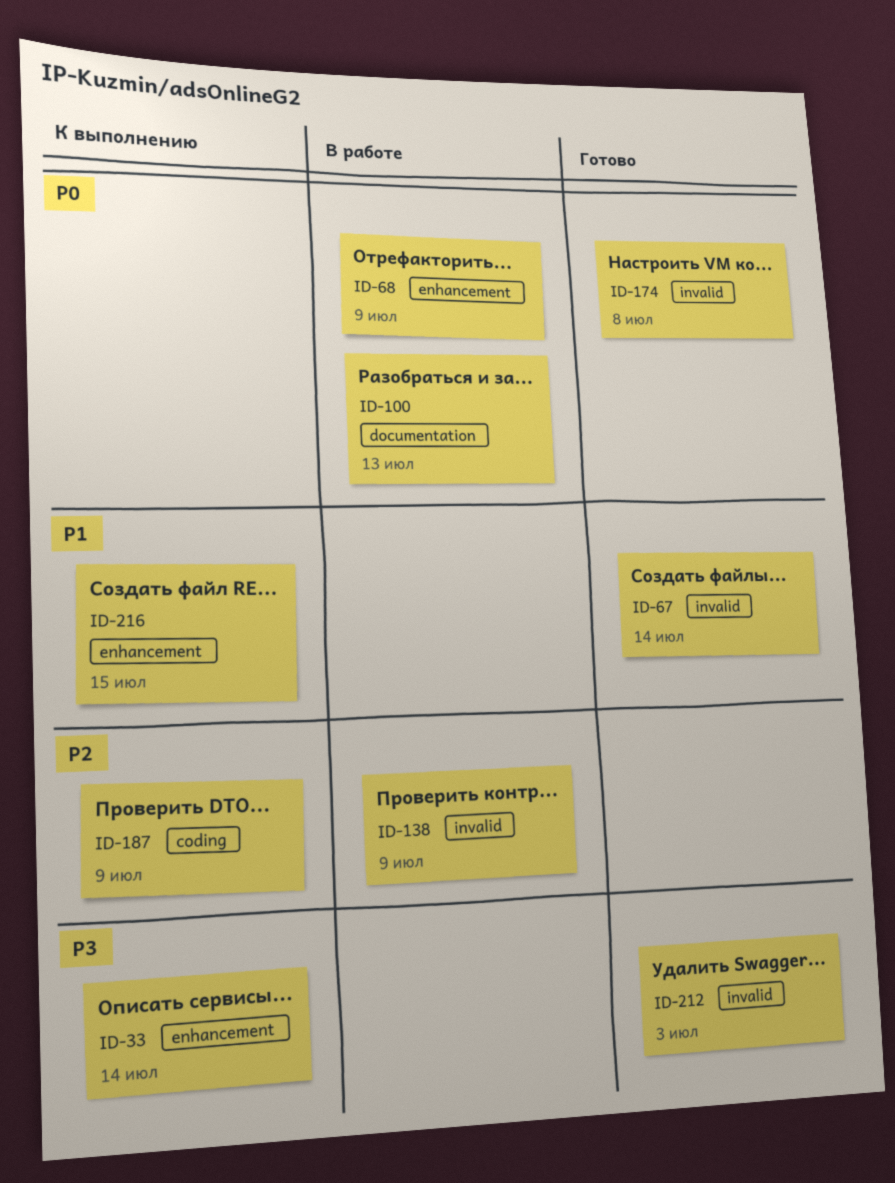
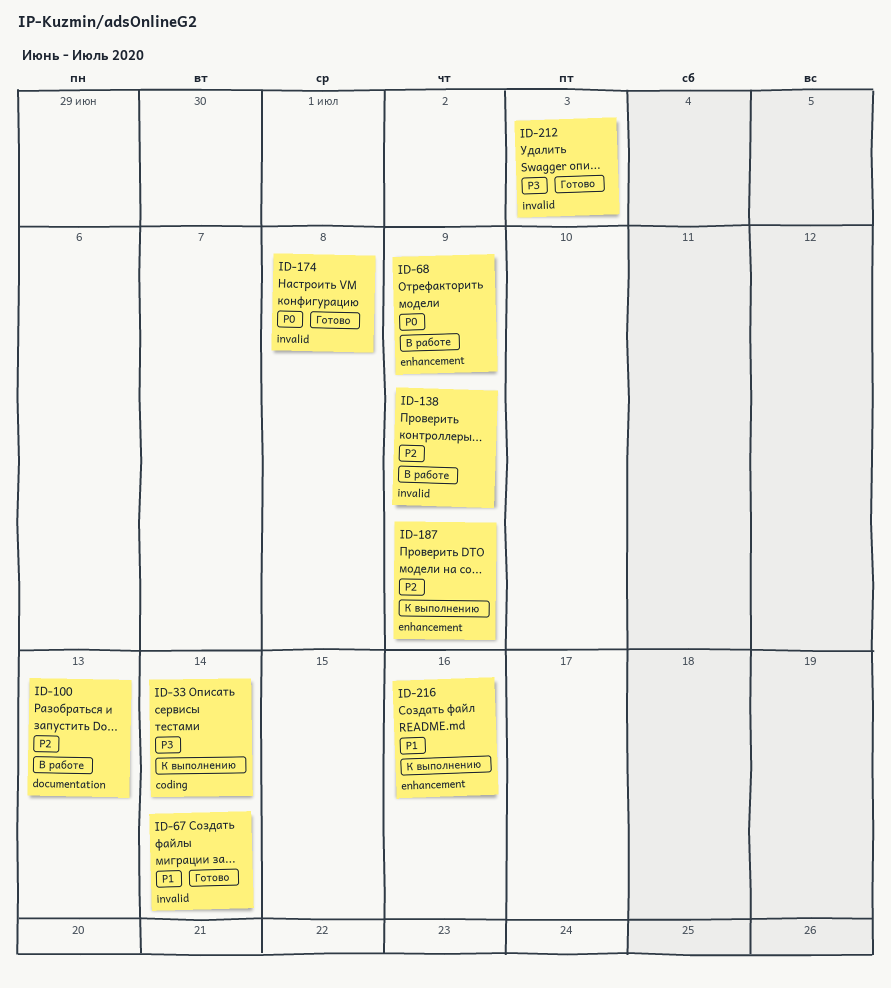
ID-33, label: enhancement -> coding
ID-100, priority: P0 -> P2
ID-187, label: coding -> enhancement
ID-216, due: Jul 15 -> Jul 16

